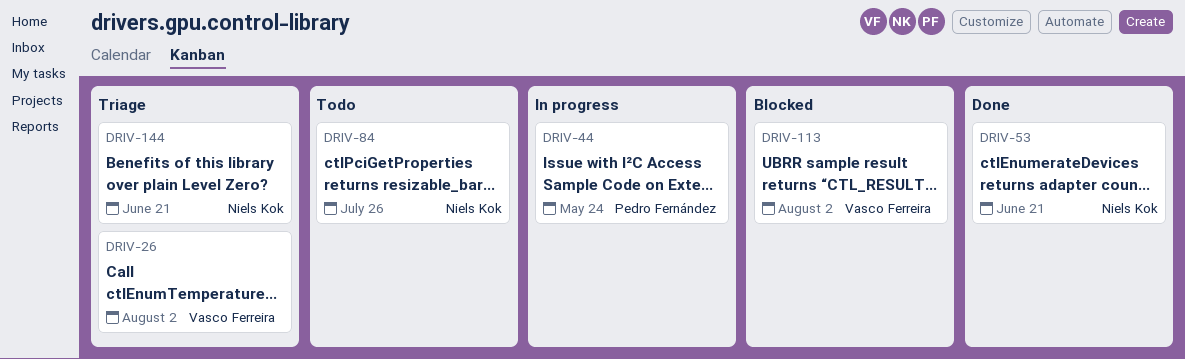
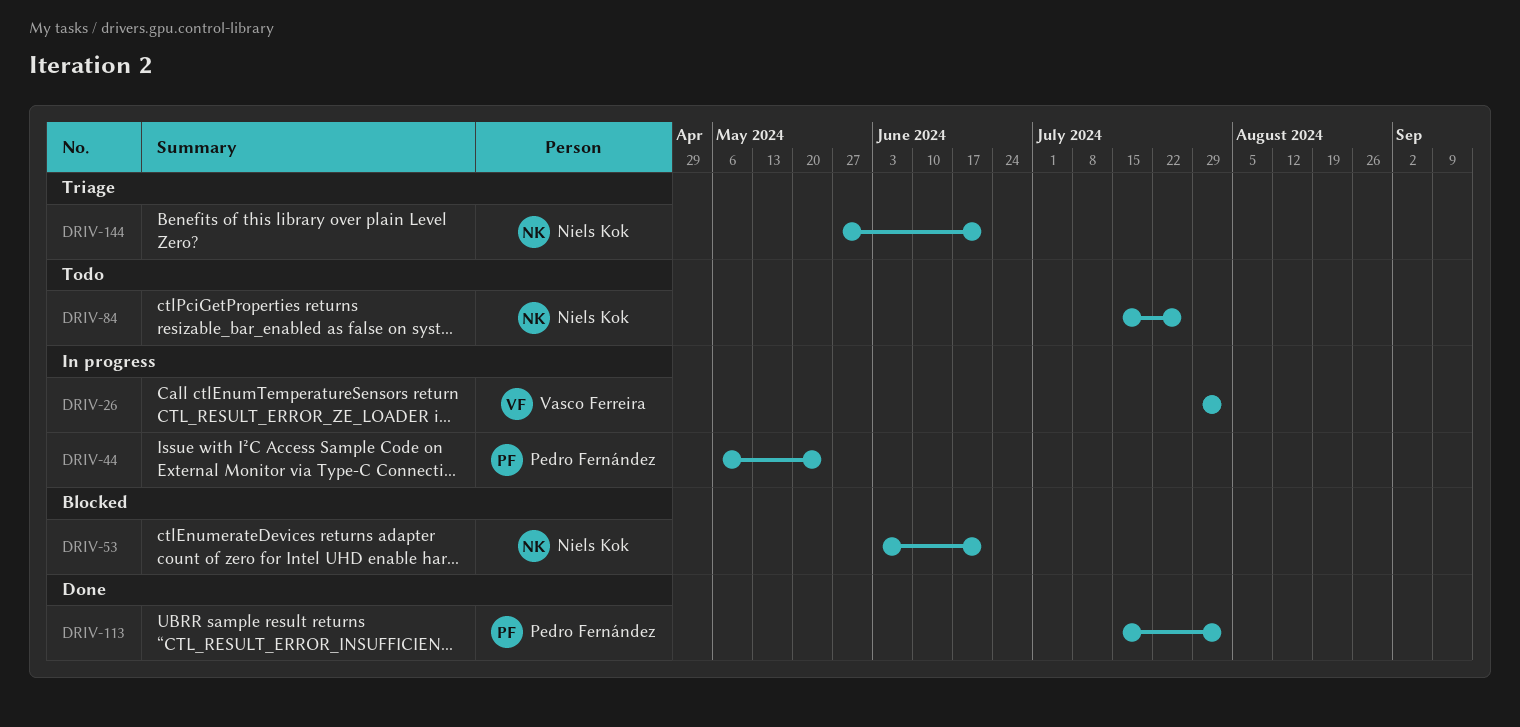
DRIV-26, status: Triage -> In progress
DRIV-53, status: Done -> Blocked
DRIV-113, status: Blocked -> Done
DRIV-113, owner: Vasco Ferreira -> Pedro Fernández

